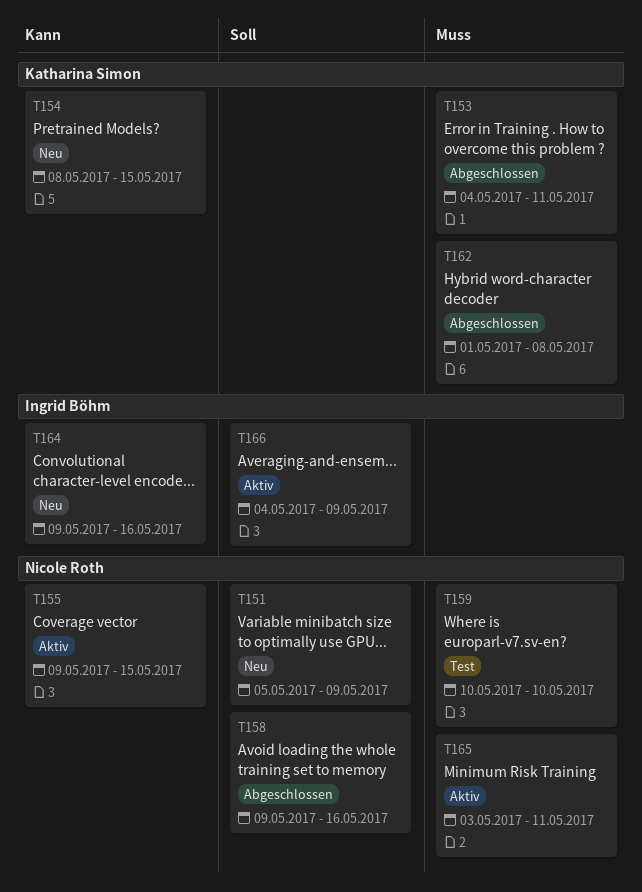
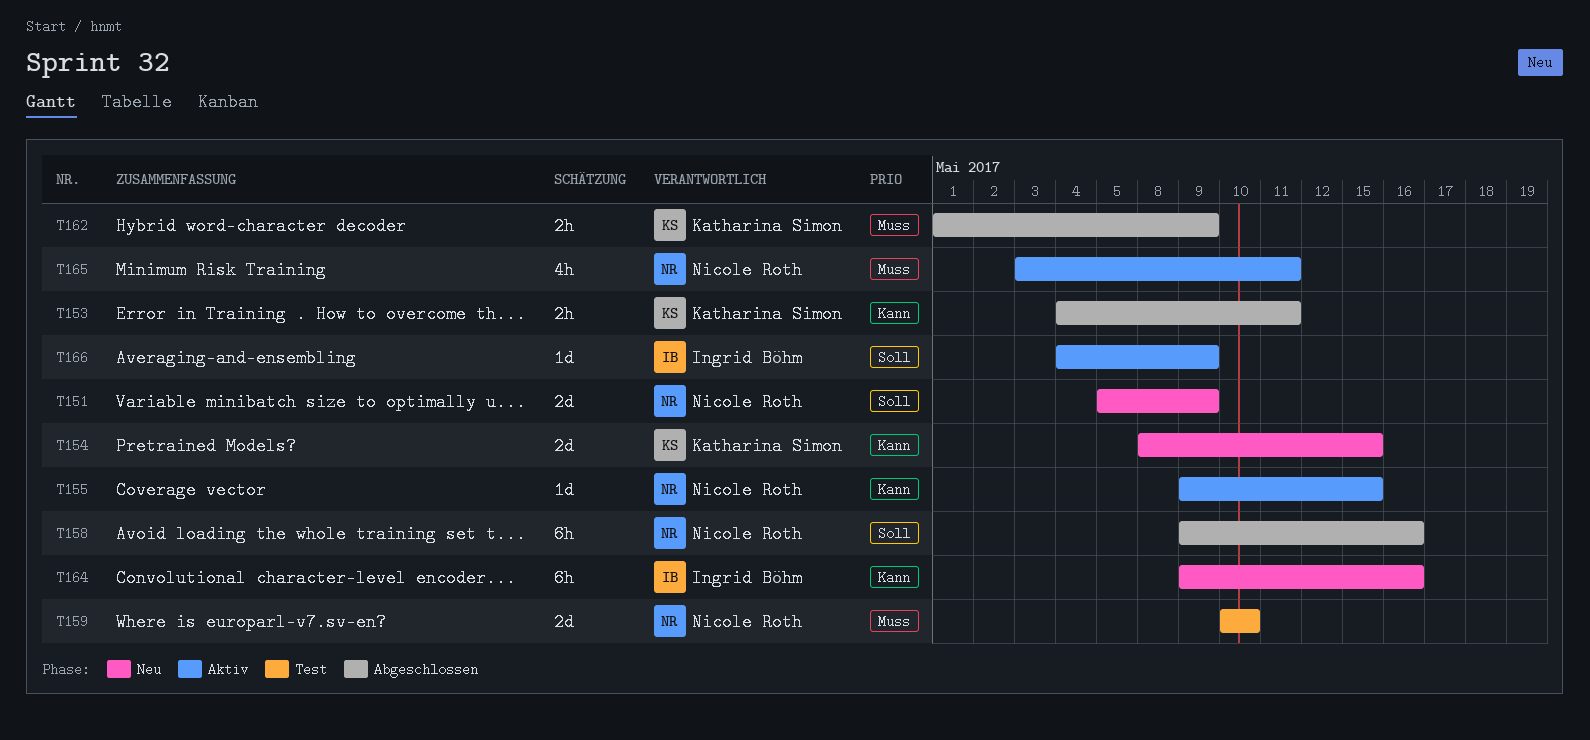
T153, priority: Muss -> Kann
T162, due: May 8 -> May 9

